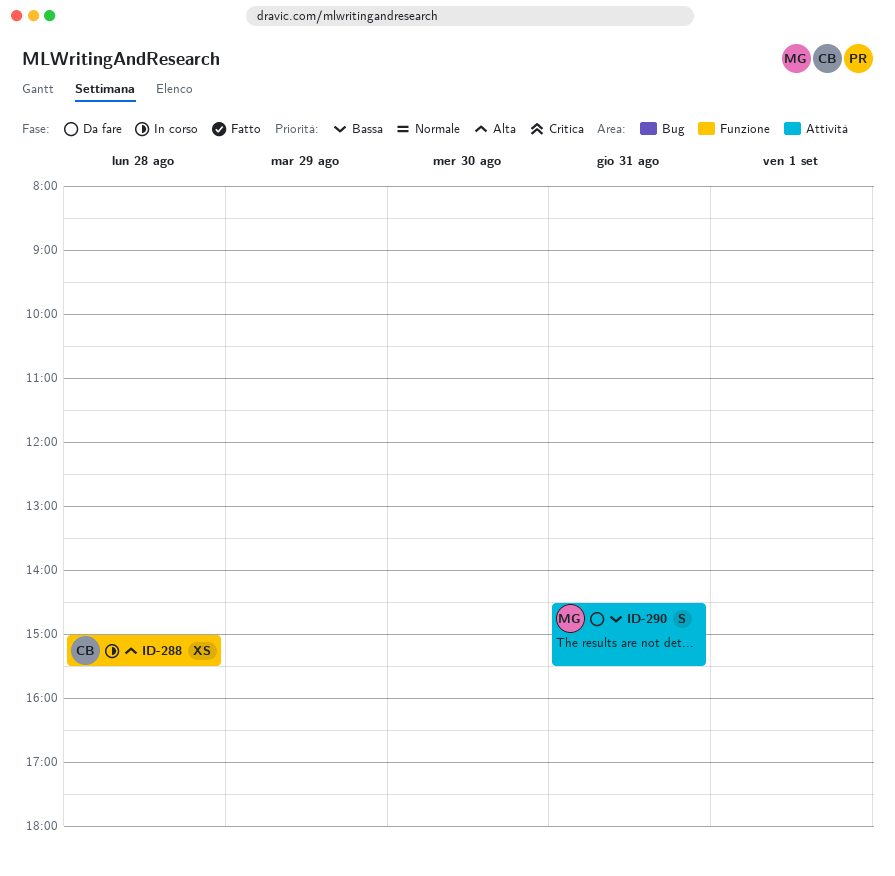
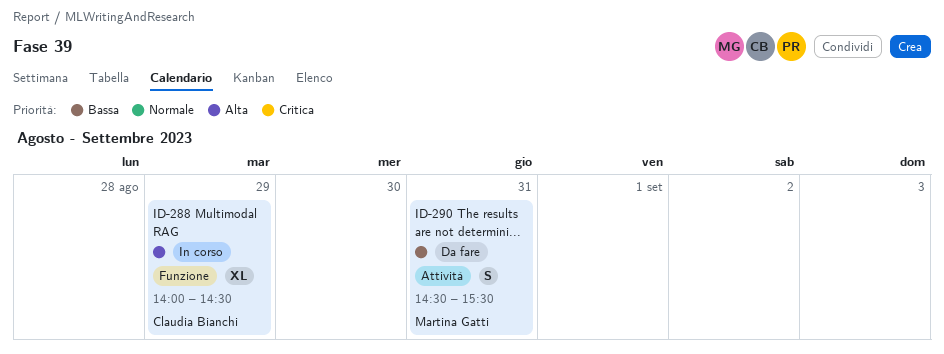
ID-288, estimate: XS -> XL
ID-288, day: Aug 28 -> Aug 29
ID-288, begins: 15:00 -> 14:00
ID-288, ends: 15:30 -> 14:30

